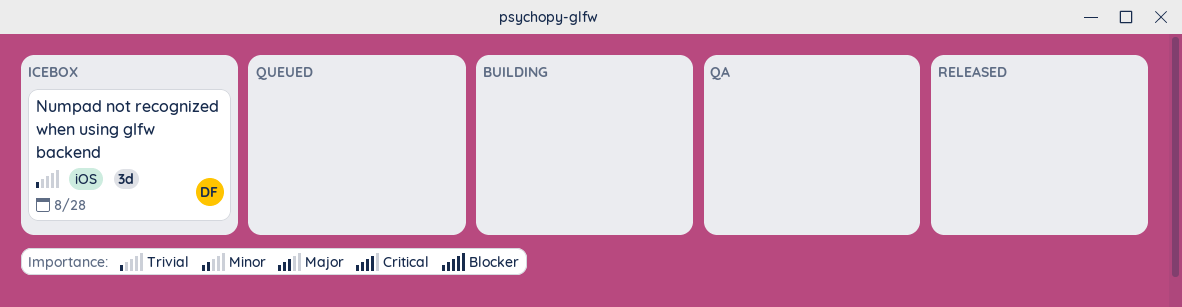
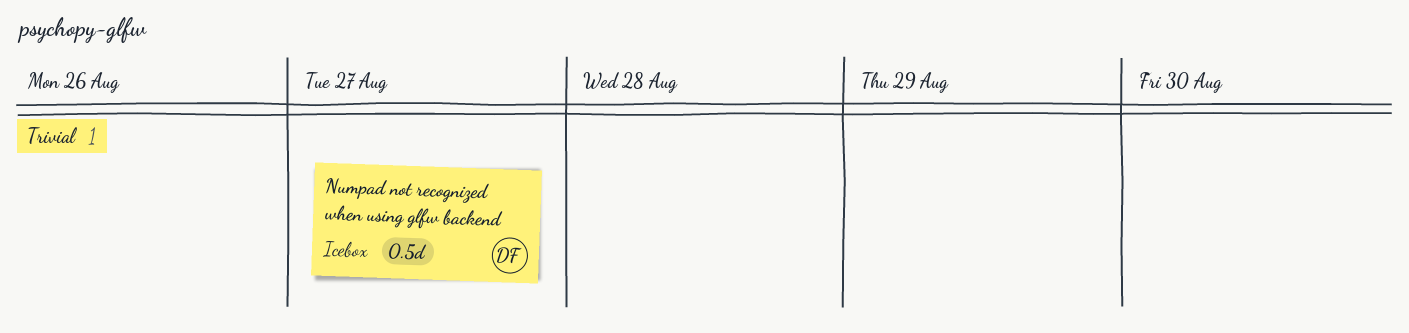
Numpad not recognized when using glfw backend, estimate: 3d -> 0.5d
Numpad not recognized when using glfw backend, due: Aug 28 -> Aug 27

